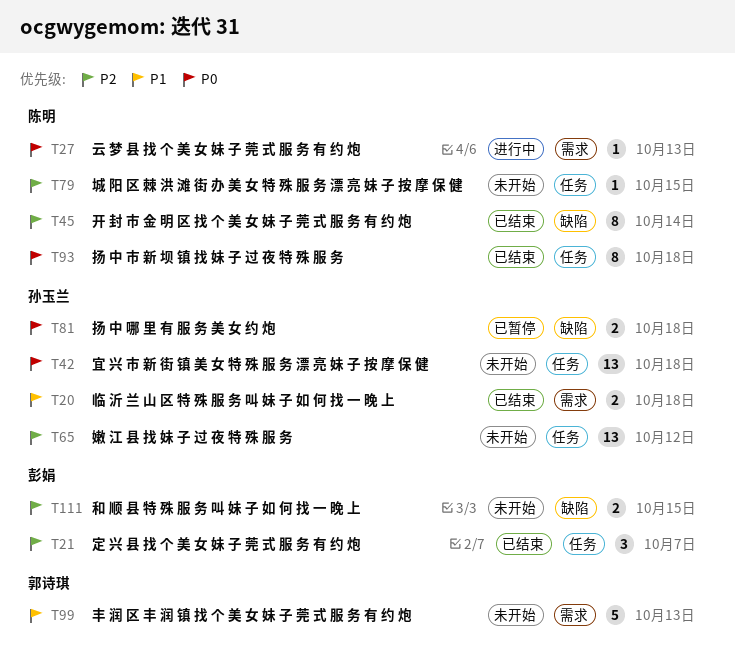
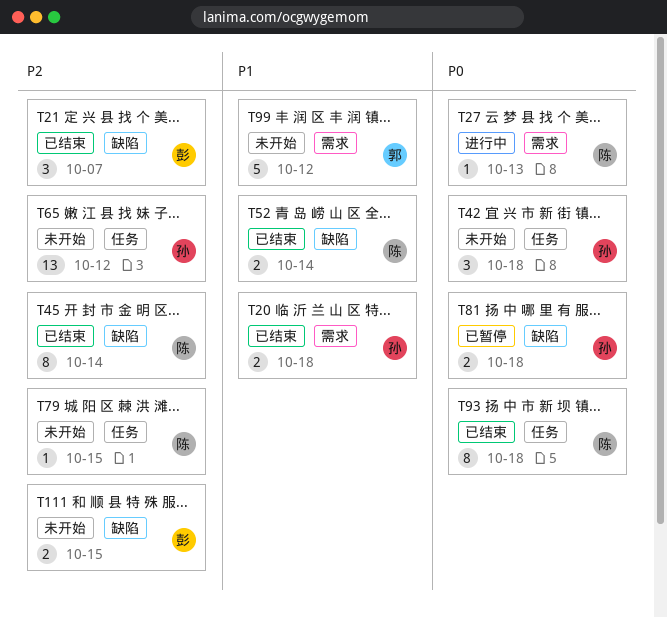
T21, label: 任务 -> 缺陷
T42, estimate: 13 -> 3
T52: none -> present
T99, due: Oct 13 -> Oct 12

